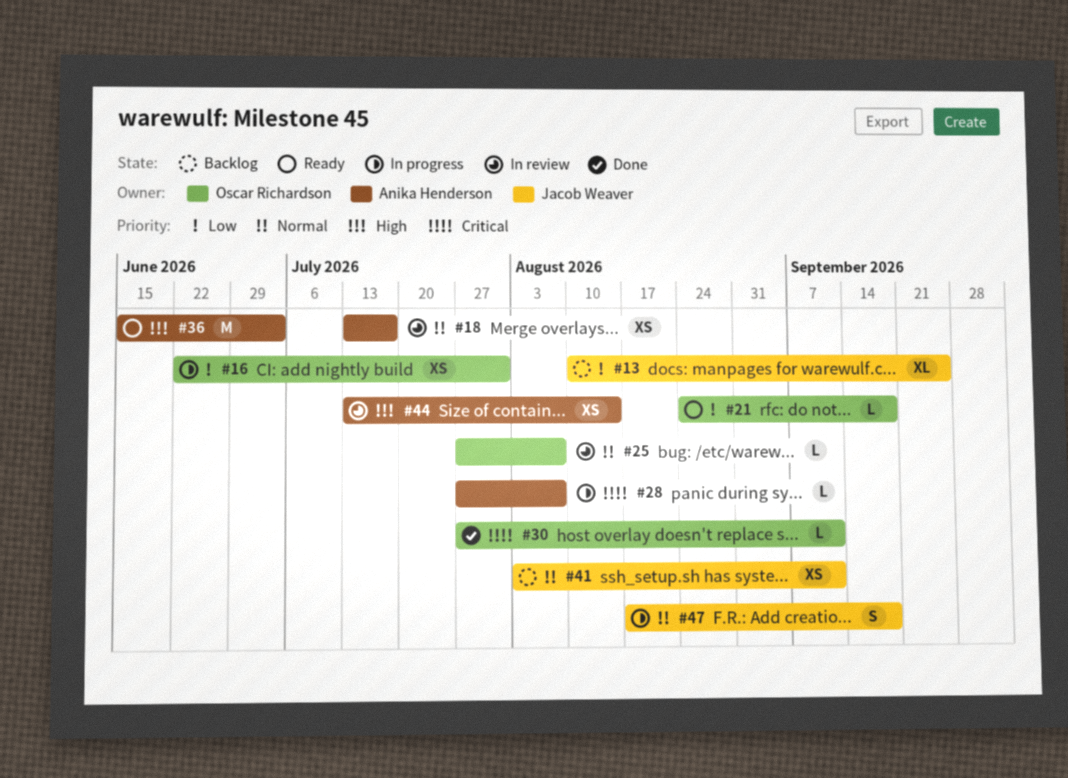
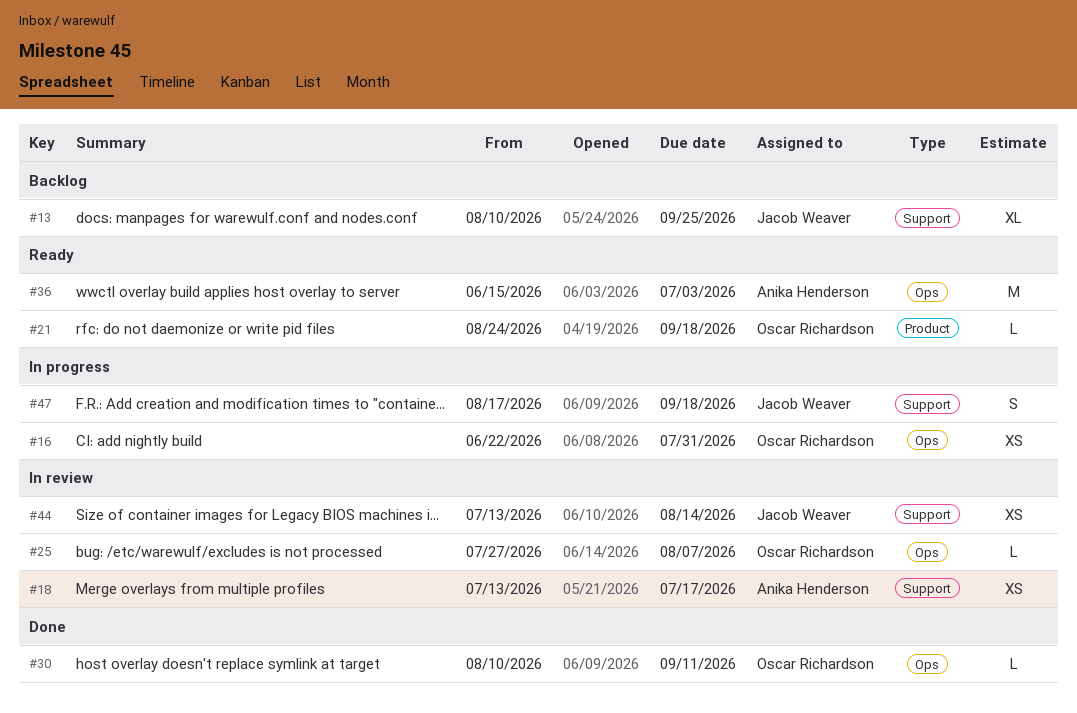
#28: present -> none
#30, start: Jul 27 -> Aug 10
#41: present -> none
#44, owner: Anika Henderson -> Jacob Weaver

